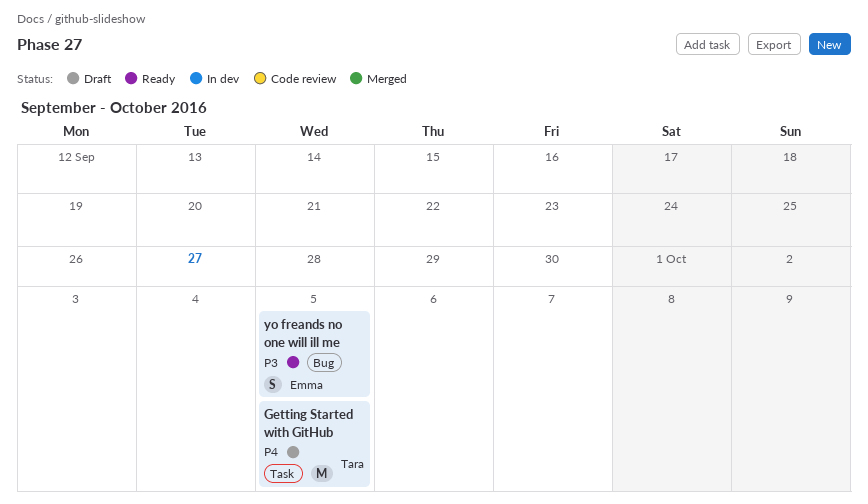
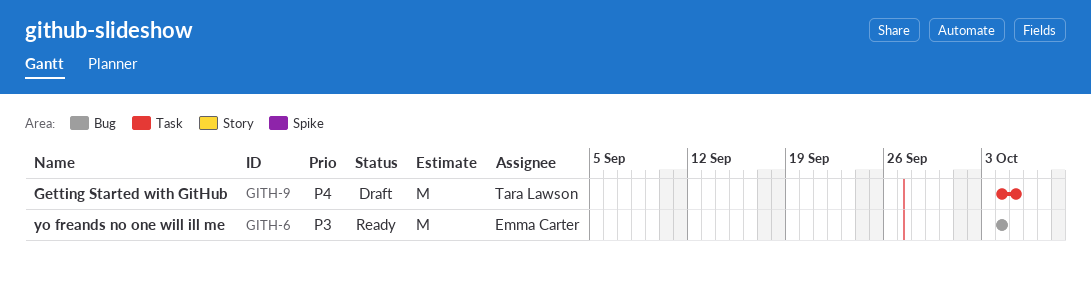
yo freands no one will ill me, estimate: S -> M
yo freands no one will ill me, due: Oct 5 -> Oct 4

